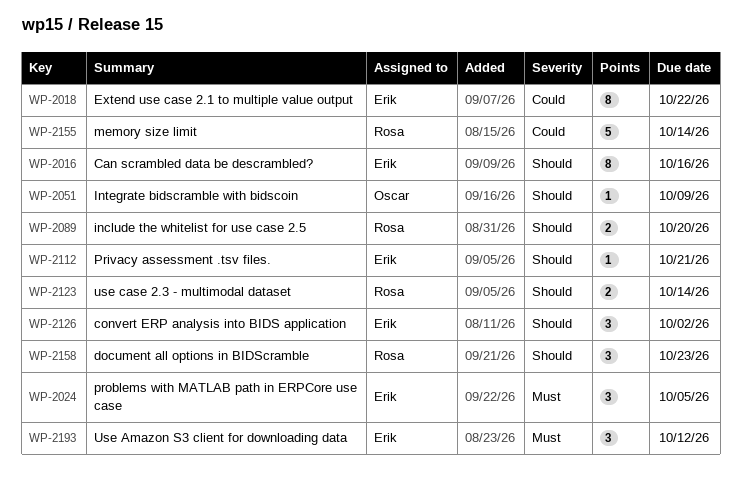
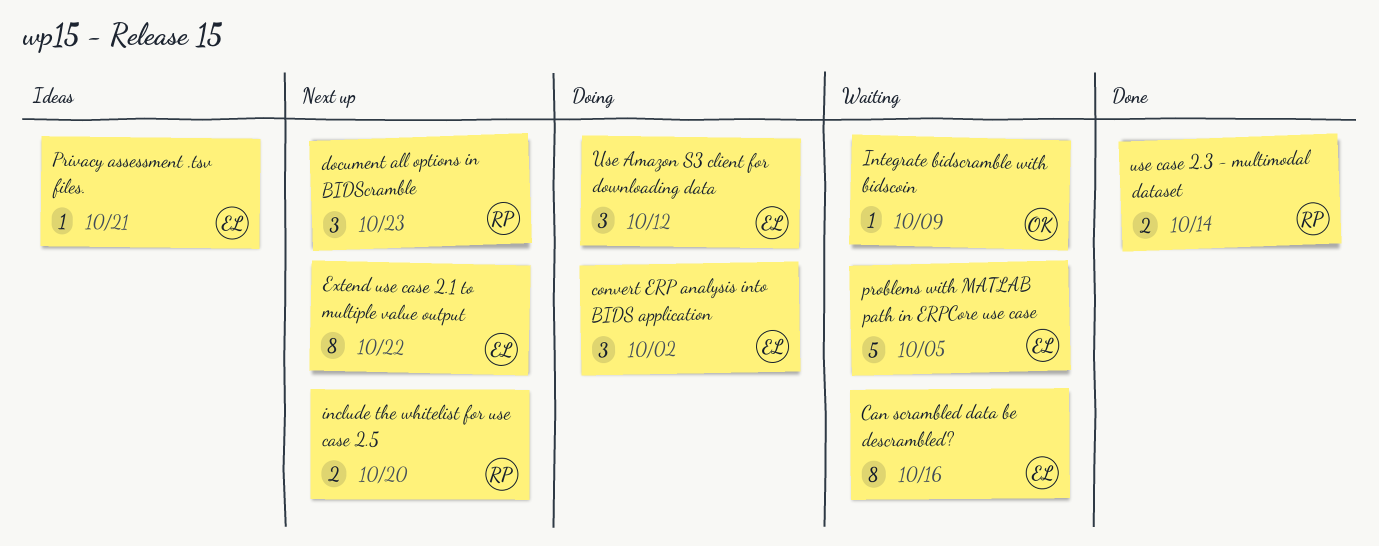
memory size limit: present -> none
problems with MATLAB path in ERPCore use case, estimate: 3 -> 5

